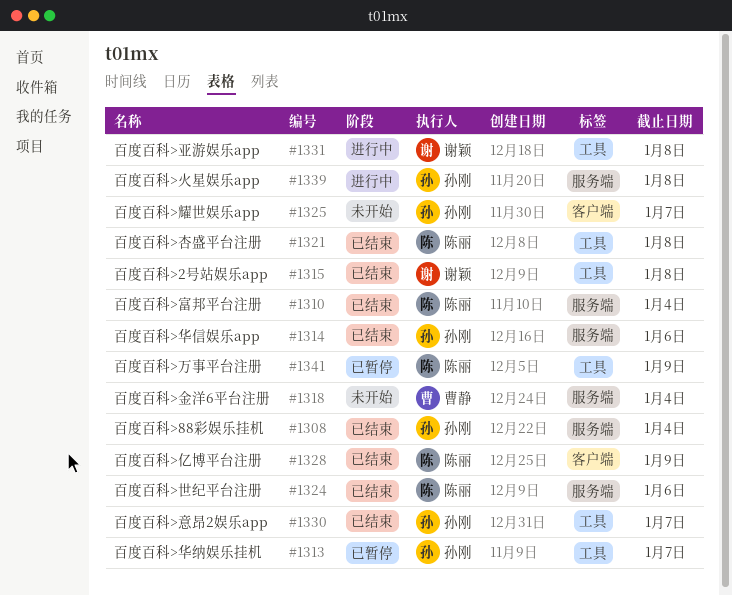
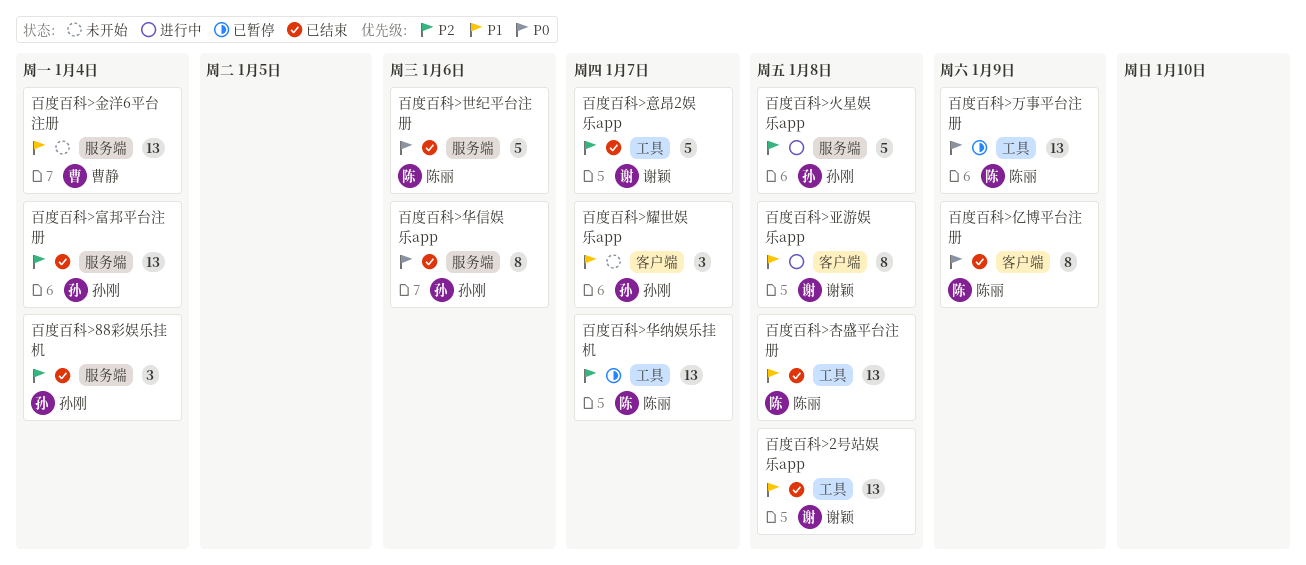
百度百科>亚游娱乐app, label: 工具 -> 客户端
百度百科>华纳娱乐挂机, owner: 孙刚 -> 陈丽
百度百科>富邦平台注册, owner: 陈丽 -> 孙刚
百度百科>意昂2娱乐app, owner: 孙刚 -> 谢颖

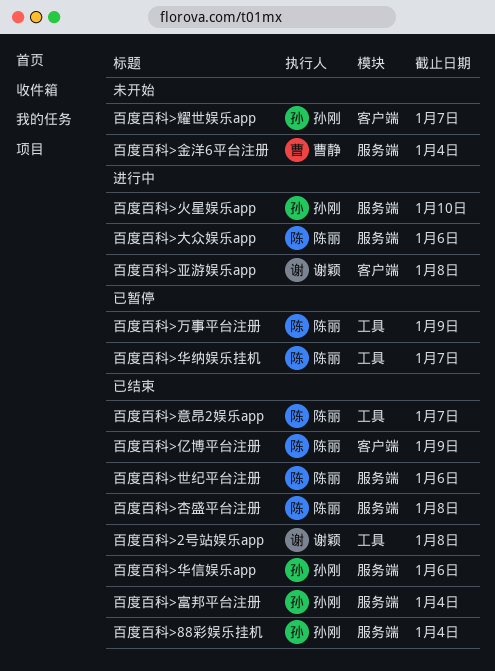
百度百科>大众娱乐app: none -> present
百度百科>意昂2娱乐app, owner: 谢颖 -> 陈丽
百度百科>杏盛平台注册, label: 工具 -> 服务端
百度百科>火星娱乐app, due: Jan 8 -> Jan 10

